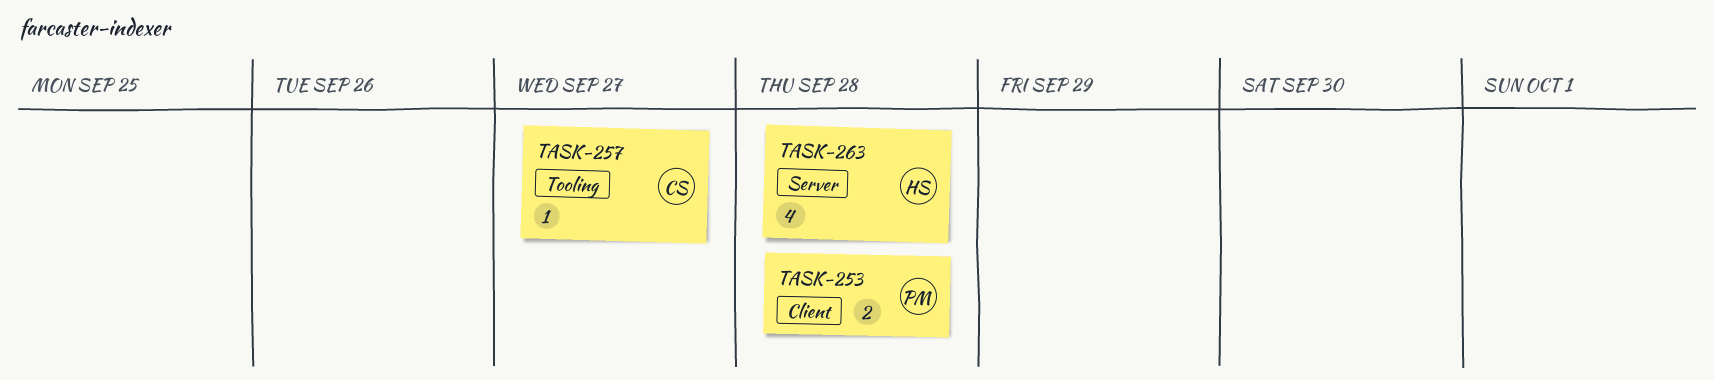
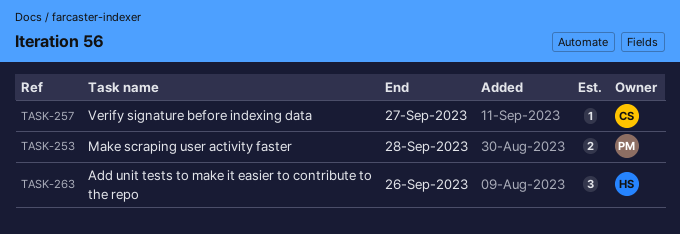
TASK-263, estimate: 4 -> 3
TASK-263, due: Sep 28 -> Sep 26

